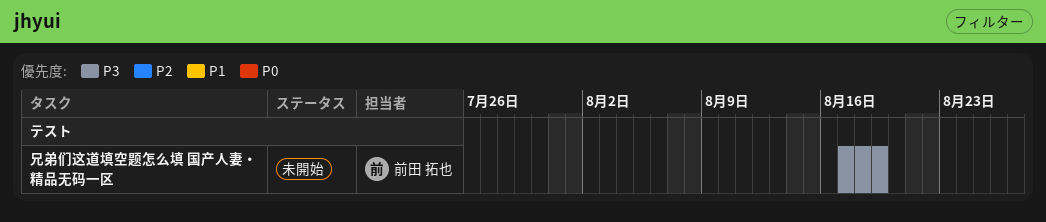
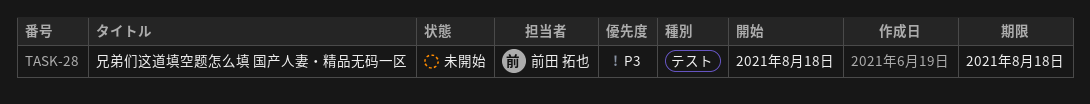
兄弟们这道填空题怎么填 国产人妻・精品无码一区, start: Aug 17 -> Aug 18
兄弟们这道填空题怎么填 国产人妻・精品无码一区, due: Aug 19 -> Aug 18

